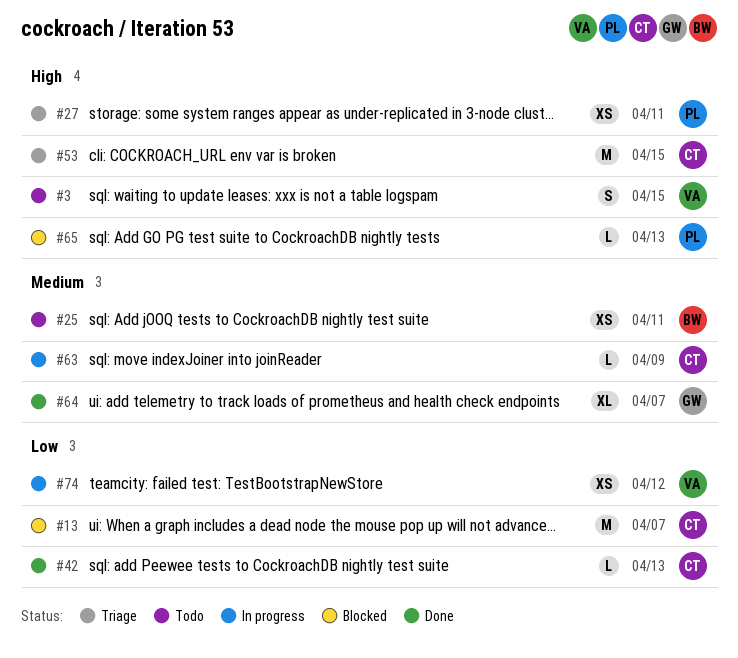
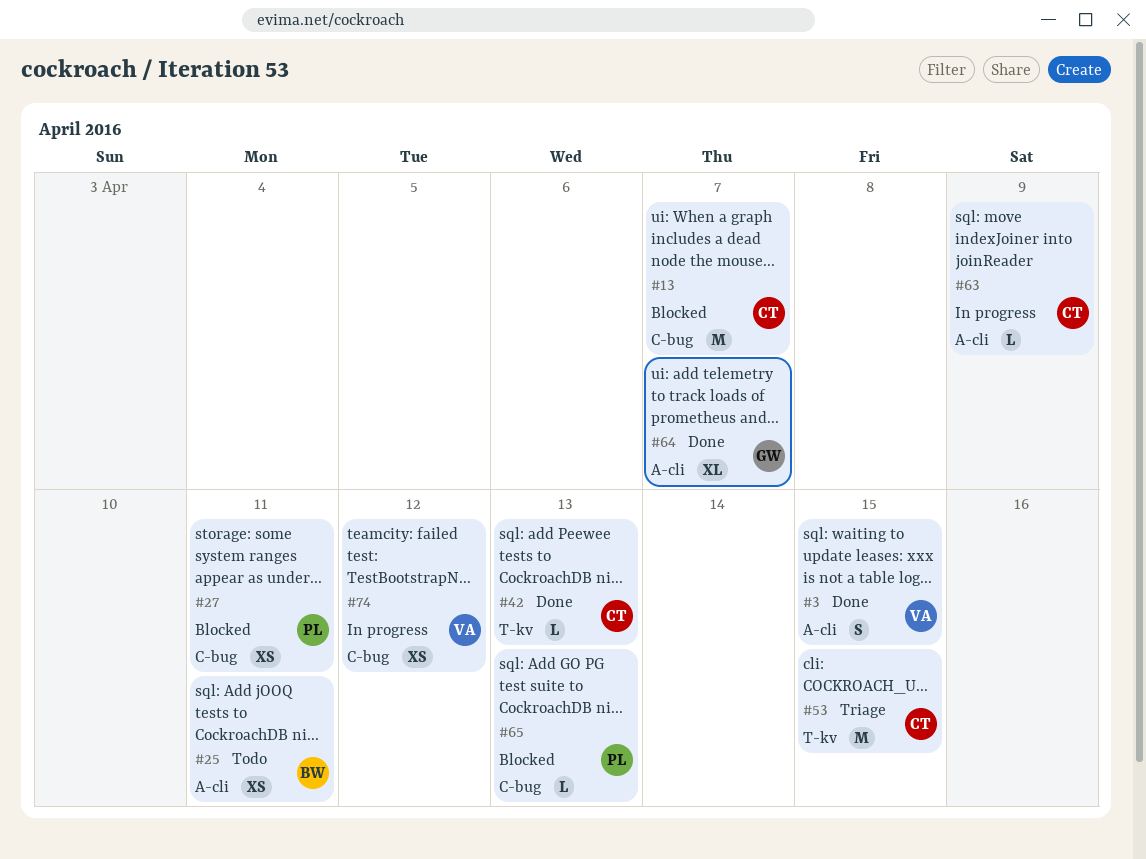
#3, status: Todo -> Done
#27, status: Triage -> Blocked

